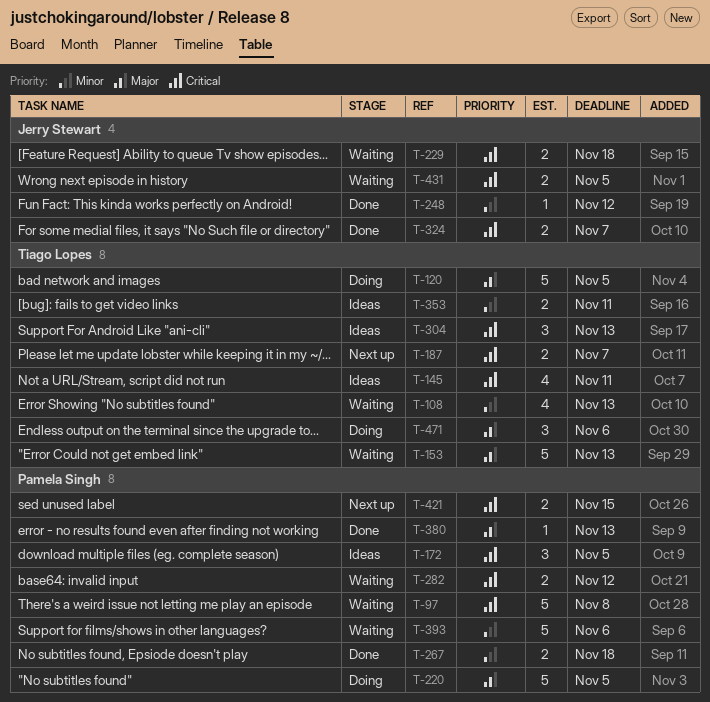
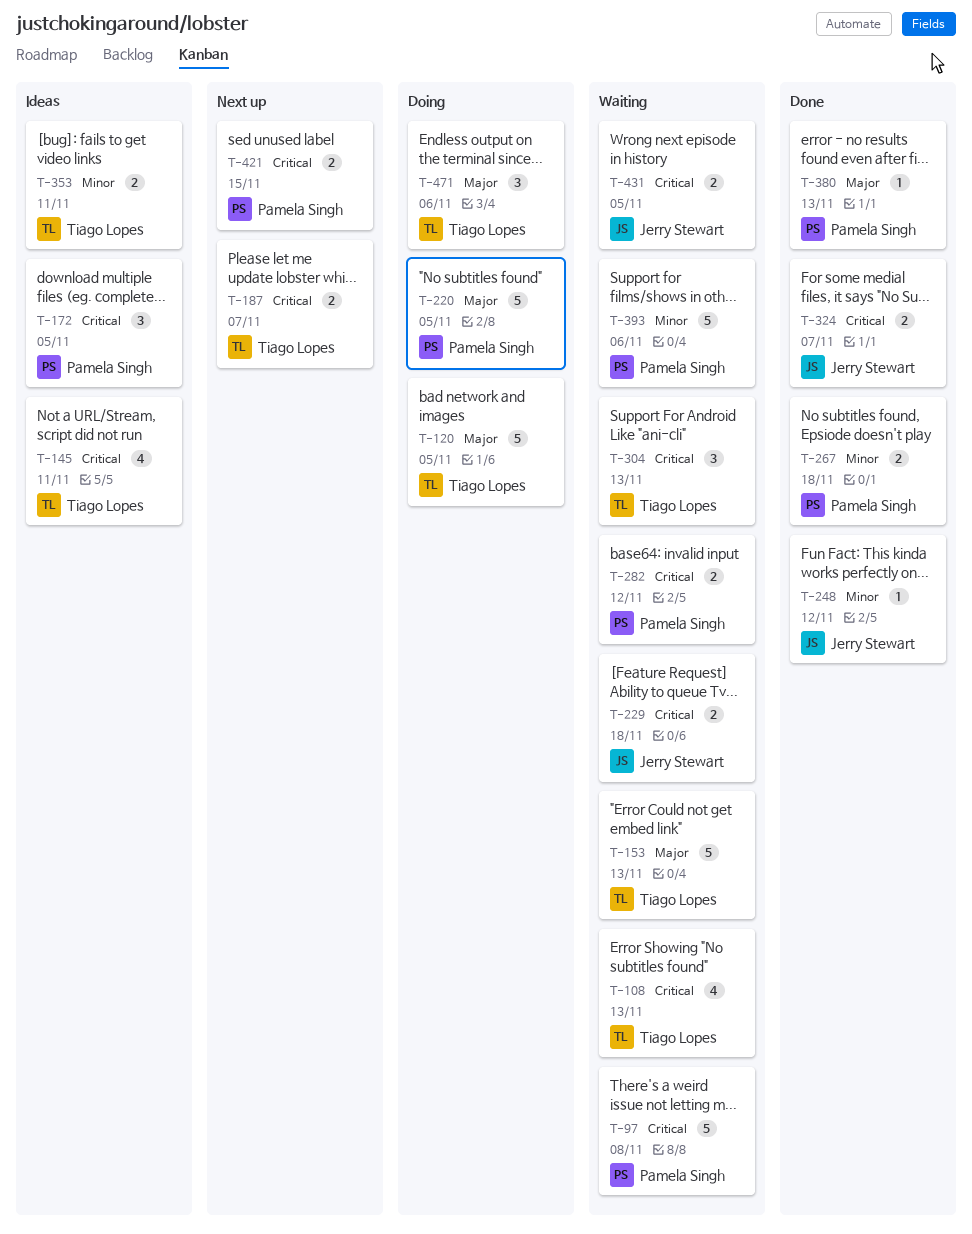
T-108, priority: Minor -> Critical
T-304, status: Ideas -> Waiting

